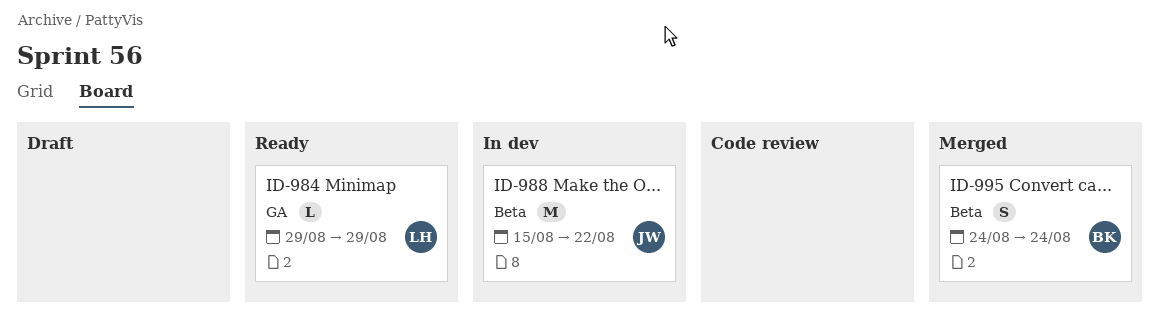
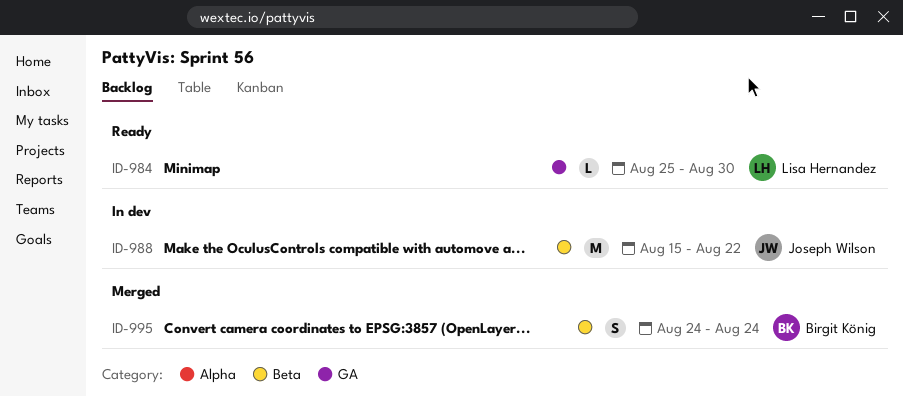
ID-984, start: Aug 29 -> Aug 25
ID-984, due: Aug 29 -> Aug 30

